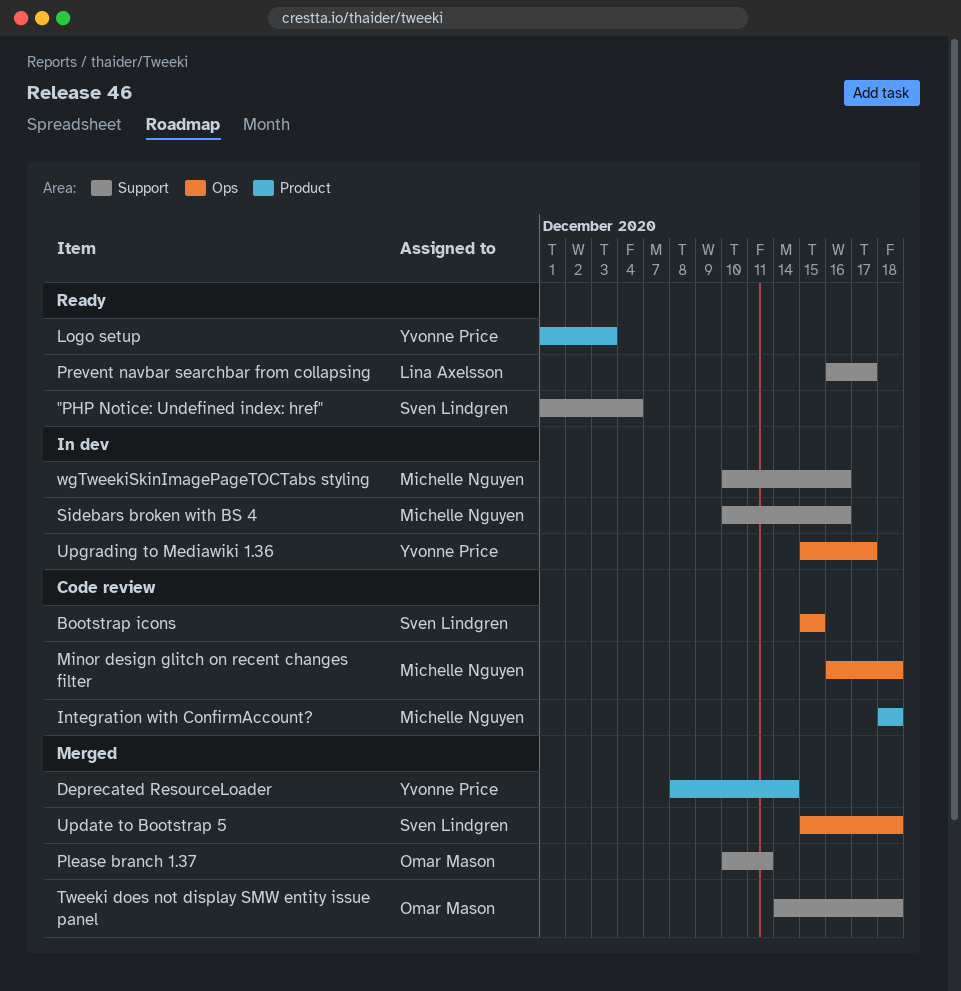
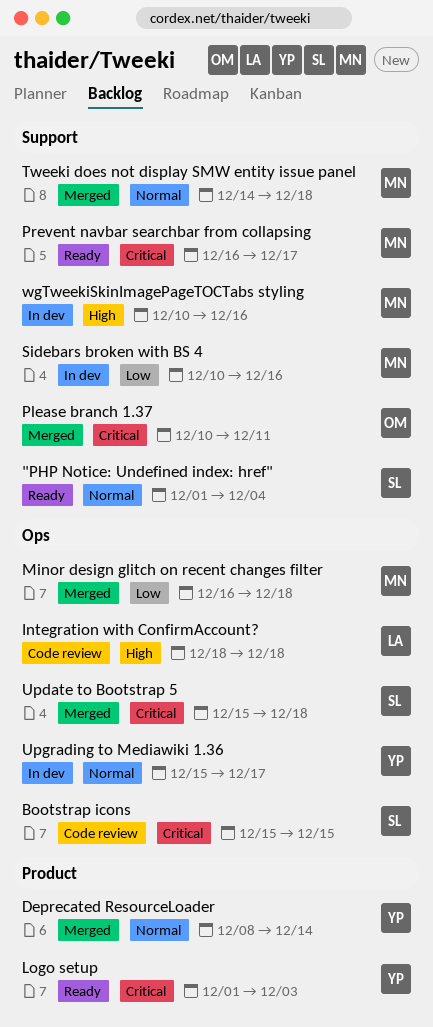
Integration with ConfirmAccount?, owner: Michelle Nguyen -> Lina Axelsson
Integration with ConfirmAccount?, label: Product -> Ops
Minor design glitch on recent changes filter, status: Code review -> Merged
Prevent navbar searchbar from collapsing, owner: Lina Axelsson -> Michelle Nguyen
Tweeki does not display SMW entity issue panel, owner: Omar Mason -> Michelle Nguyen

